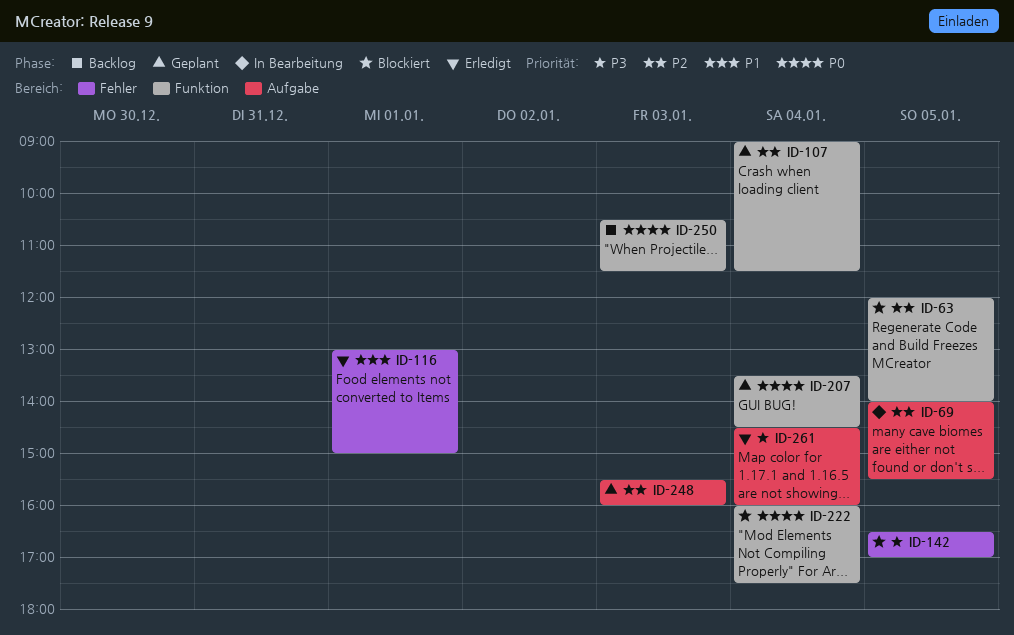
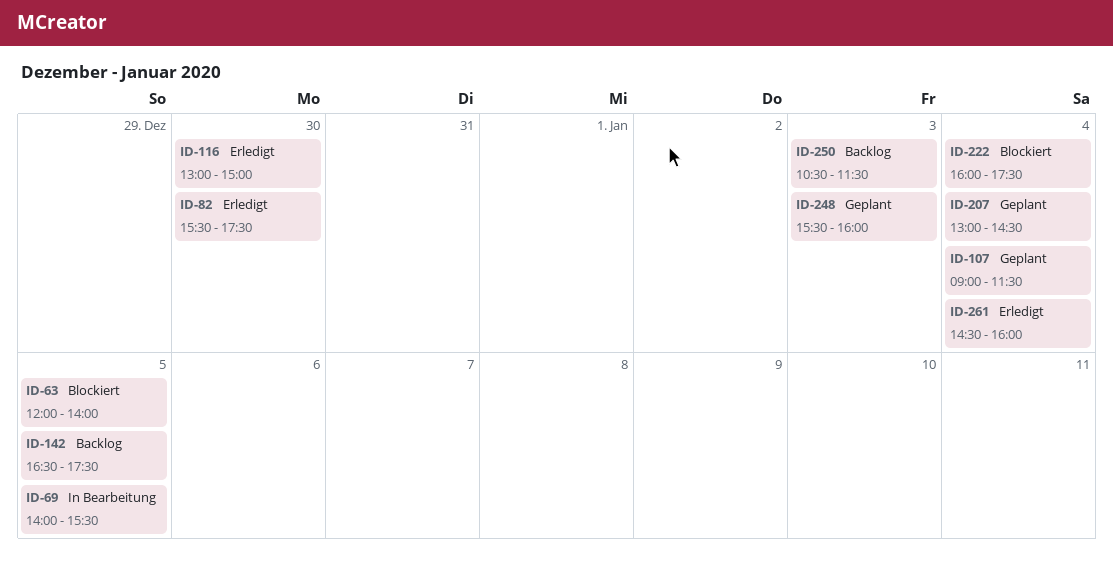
ID-82: none -> present
ID-116, day: Jan 1 -> Dec 30
ID-142, status: Blockiert -> Backlog
ID-142, ends: 17:00 -> 17:30
ID-207, begins: 13:30 -> 13:00

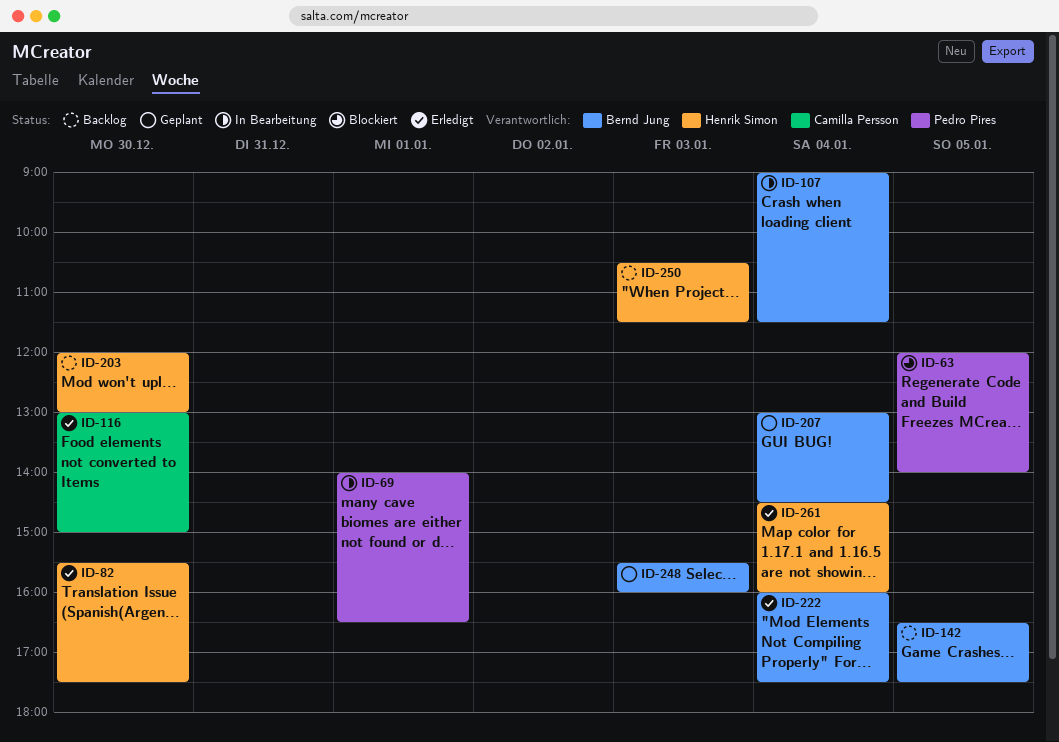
ID-69, day: Jan 5 -> Jan 1
ID-69, ends: 15:30 -> 16:30
ID-107, status: Geplant -> In Bearbeitung
ID-203: none -> present
ID-222, status: Blockiert -> Erledigt

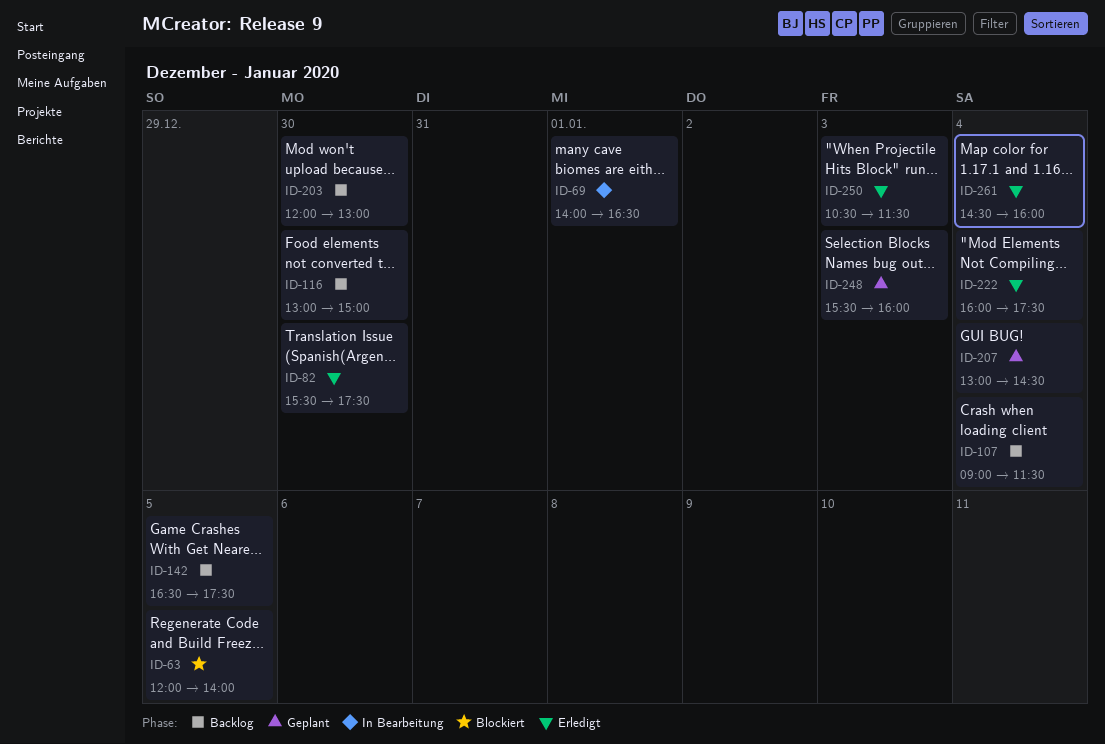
ID-107, status: In Bearbeitung -> Backlog
ID-116, status: Erledigt -> Backlog
ID-250, status: Backlog -> Erledigt

